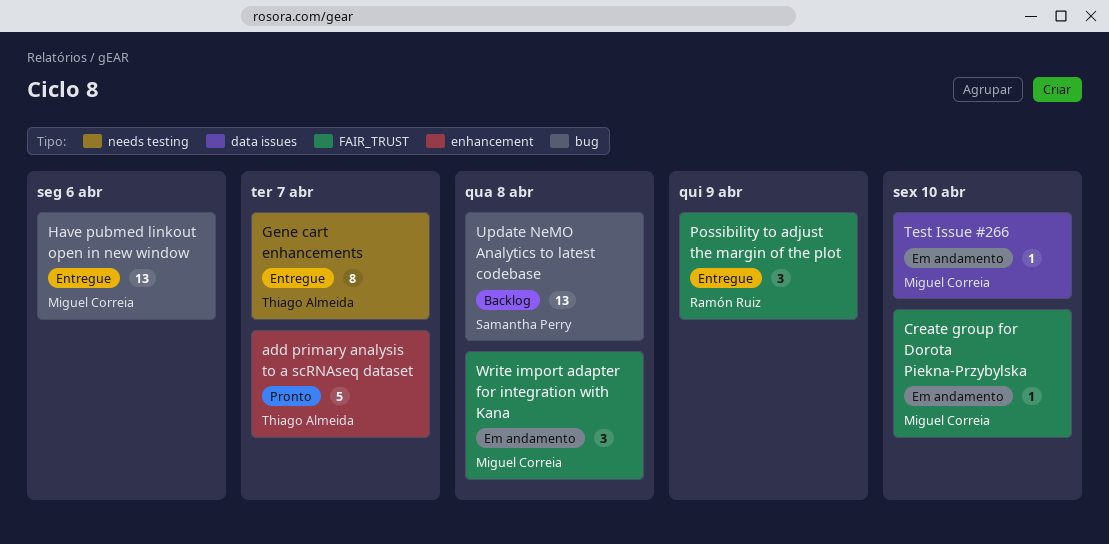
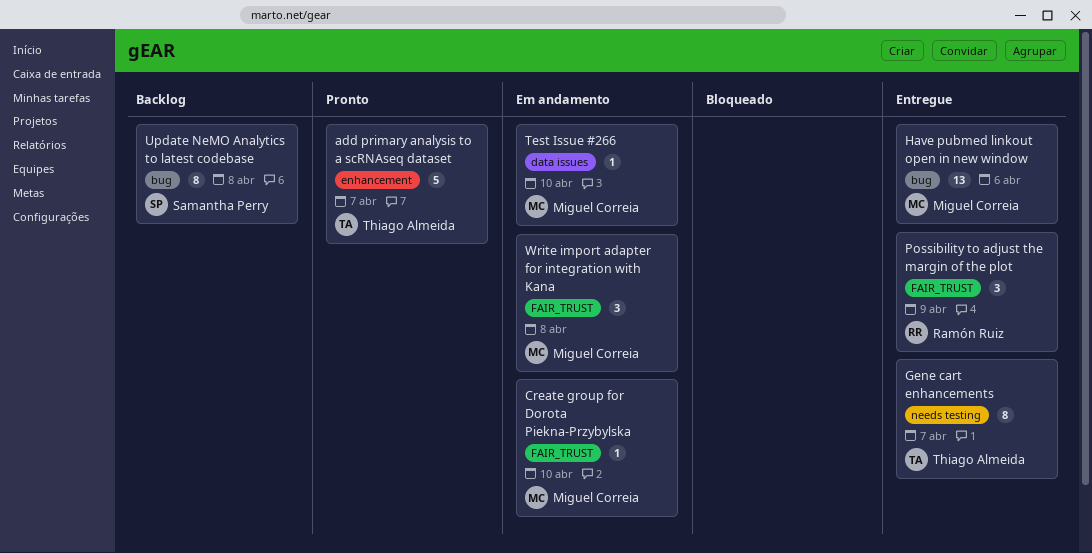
Update NeMO Analytics to latest codebase, estimate: 13 -> 8

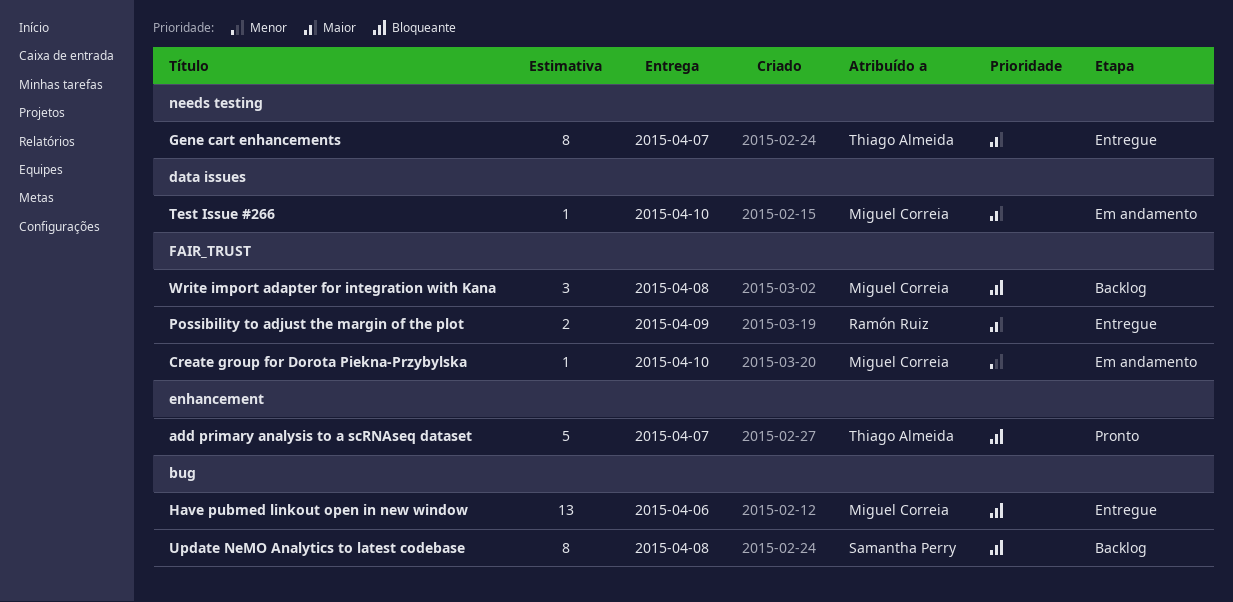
Possibility to adjust the margin of the plot, estimate: 3 -> 2
Write import adapter for integration with Kana, status: Em andamento -> Backlog

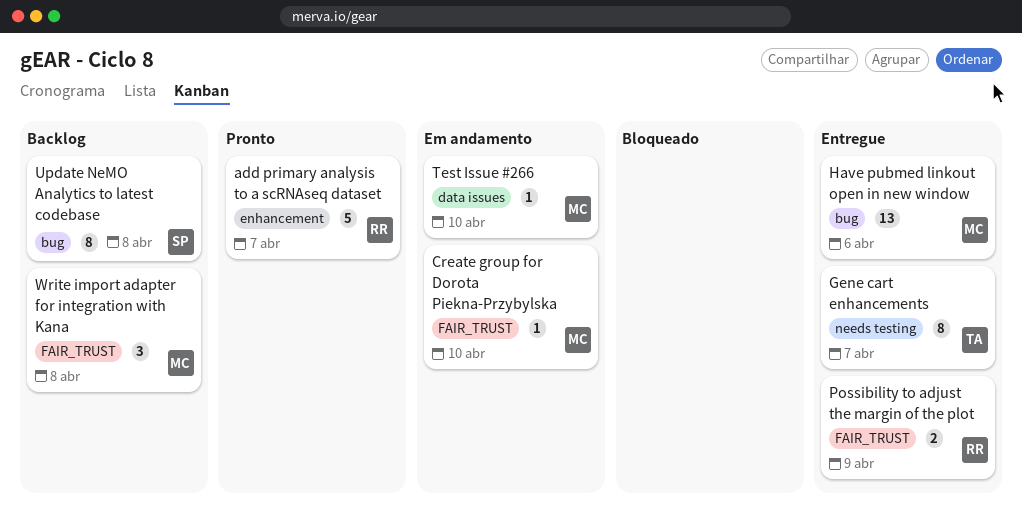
add primary analysis to a scRNAseq dataset, owner: Thiago Almeida -> Ramón Ruiz

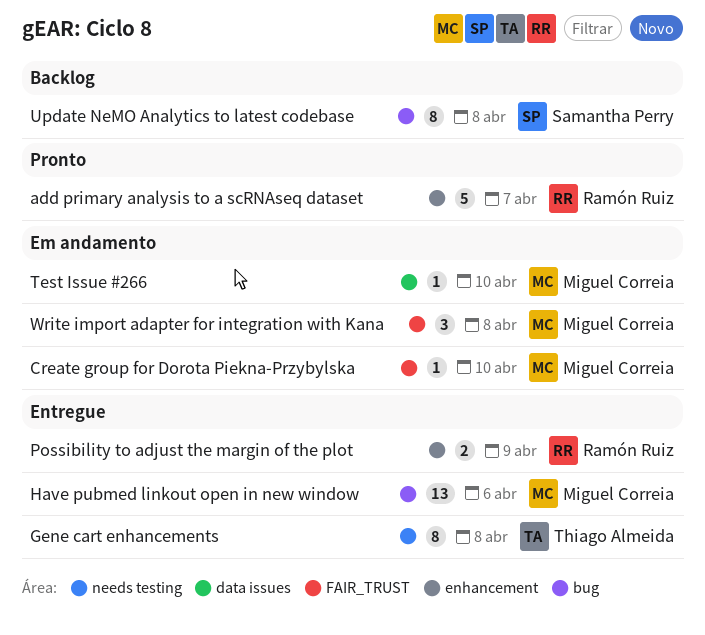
Gene cart enhancements, due: Apr 7 -> Apr 8
Possibility to adjust the margin of the plot, label: FAIR_TRUST -> enhancement
Write import adapter for integration with Kana, status: Backlog -> Em andamento

